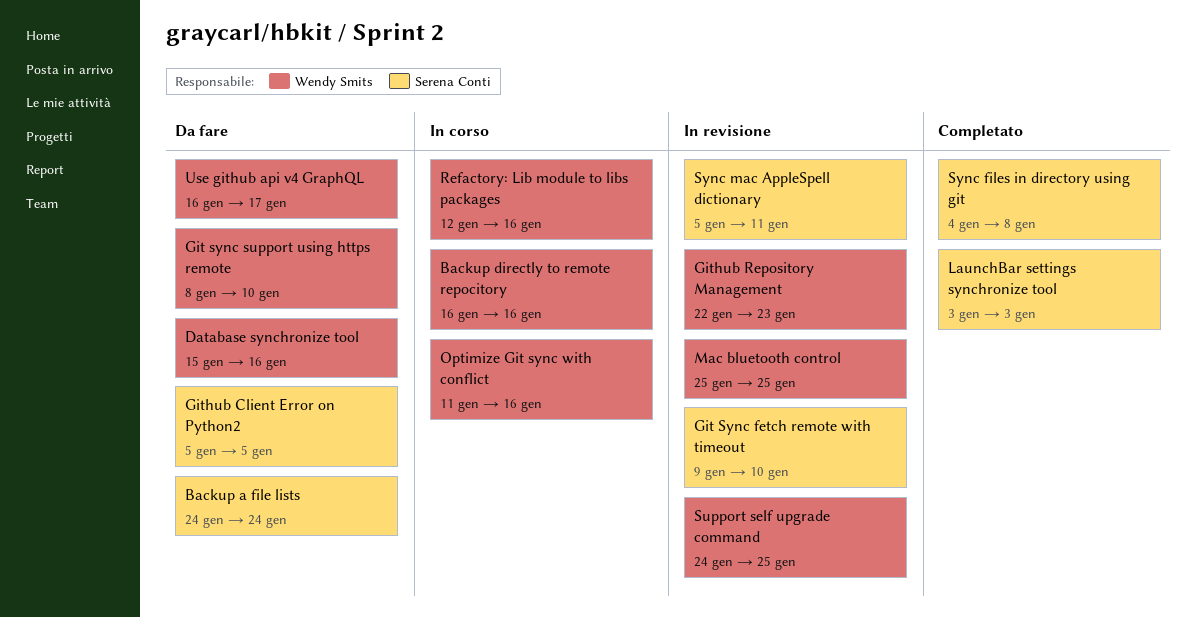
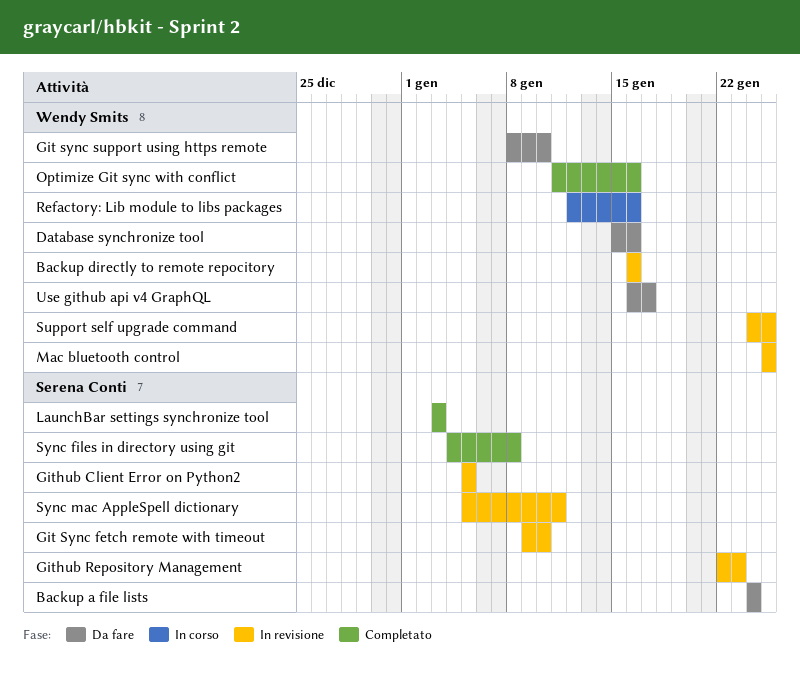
Backup directly to remote repocitory, status: In corso -> In revisione
Github Client Error on Python2, status: Da fare -> In revisione
Github Repository Management, owner: Wendy Smits -> Serena Conti
Optimize Git sync with conflict, status: In corso -> Completato

